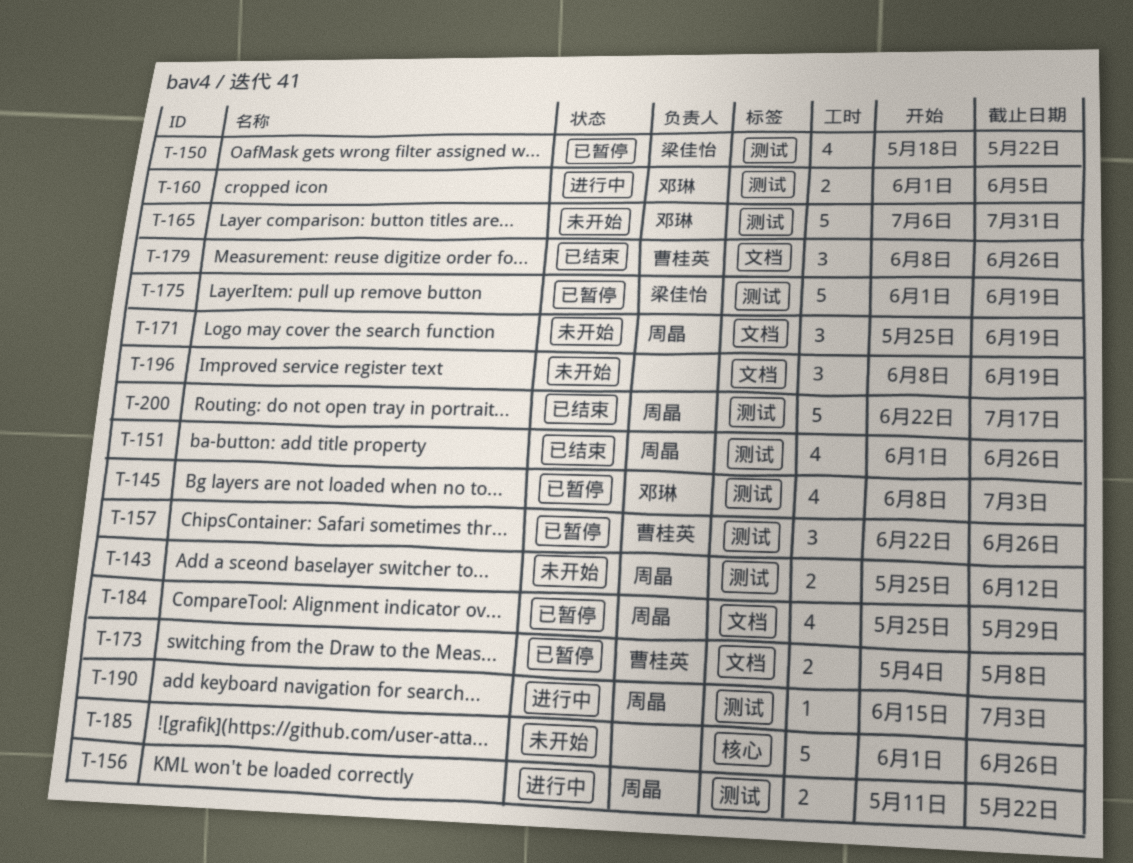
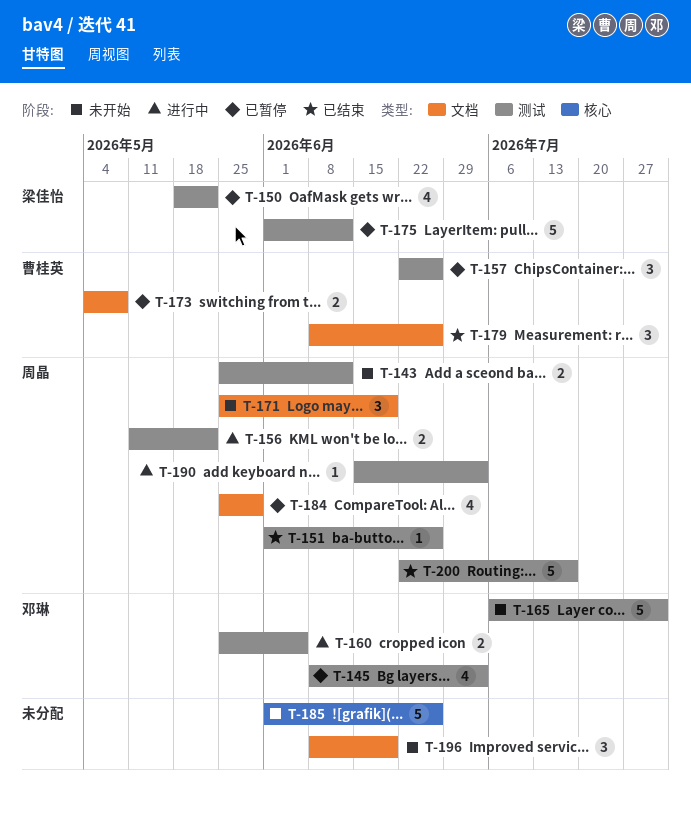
T-151, estimate: 4 -> 1
T-160, start: Jun 1 -> May 25
T-175, due: Jun 19 -> Jun 12

